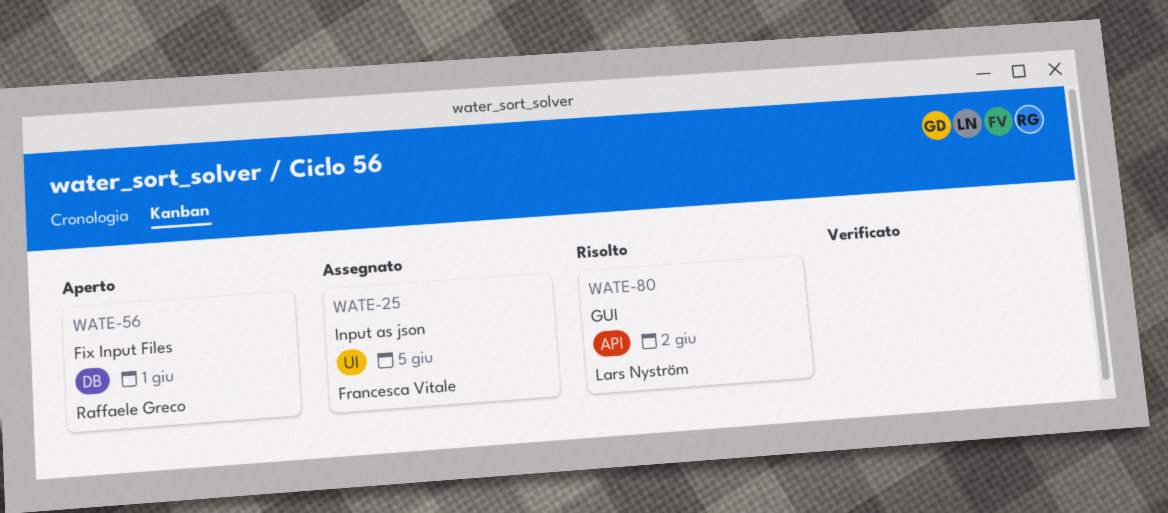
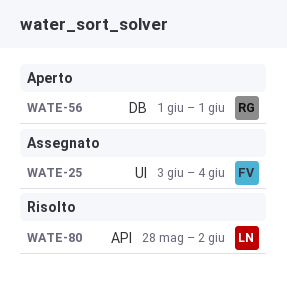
WATE-25, due: Jun 5 -> Jun 4

